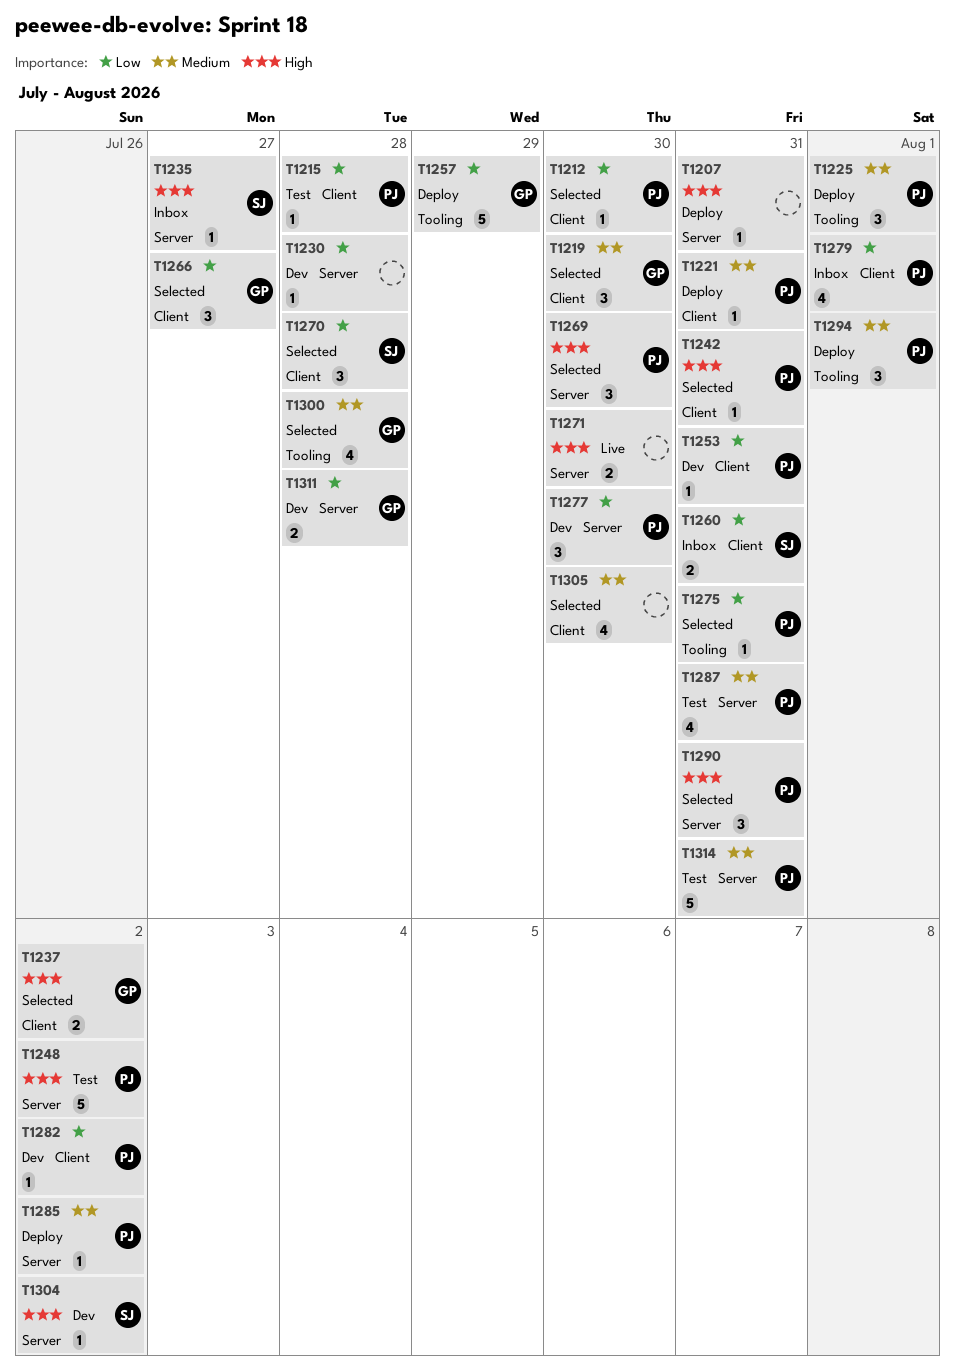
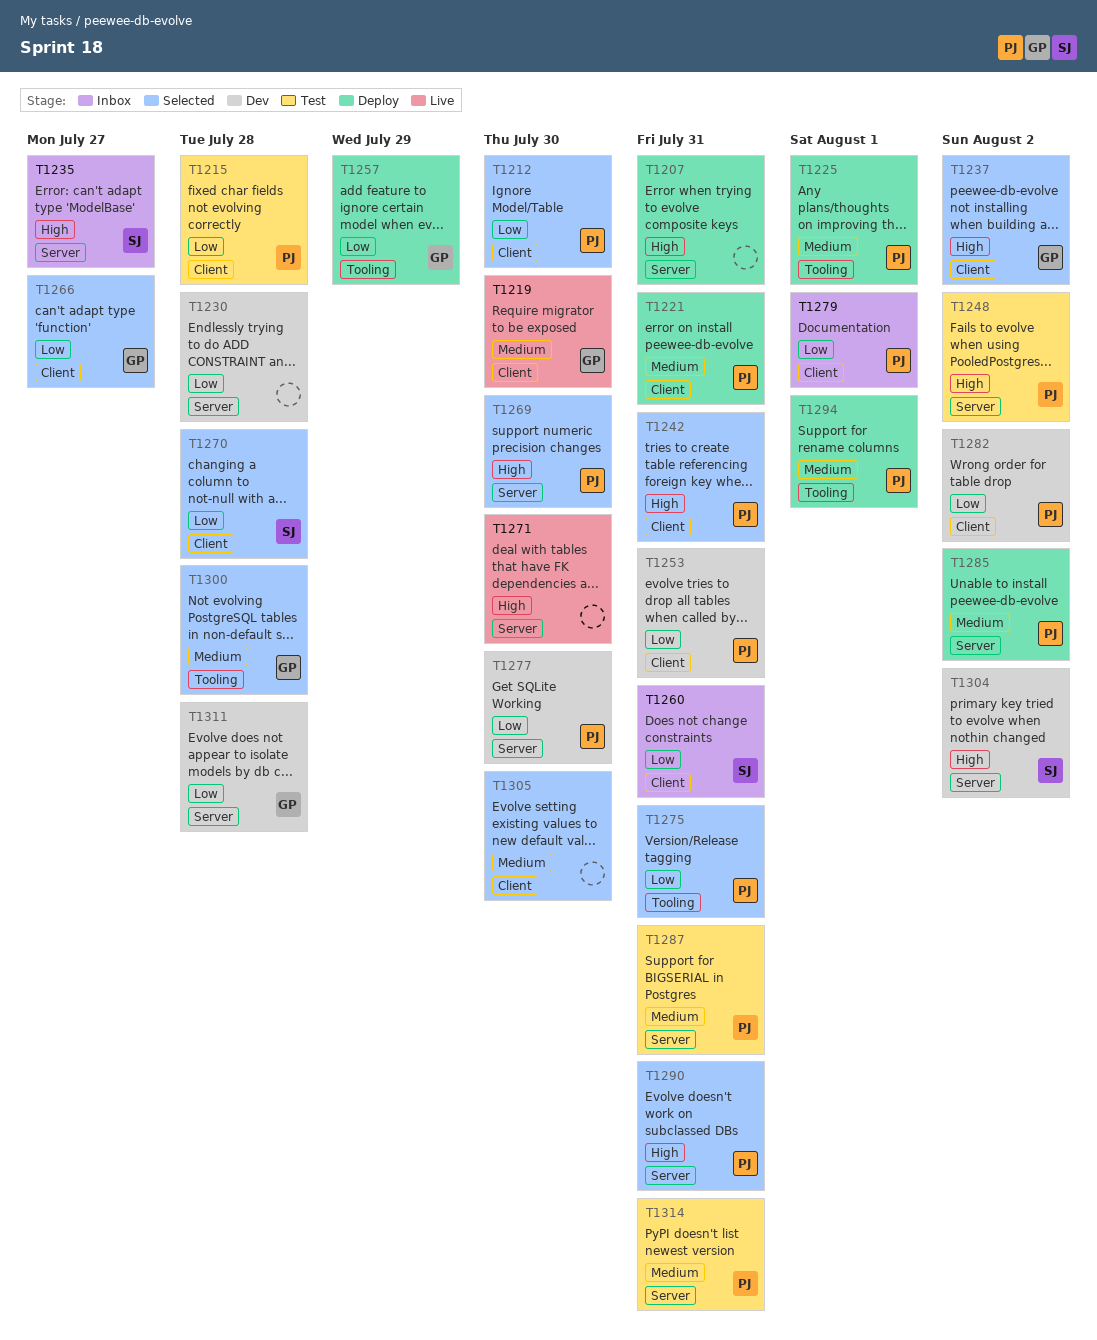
T1219, status: Selected -> Live

